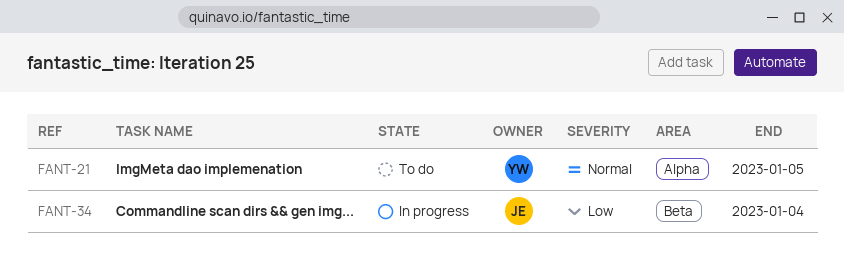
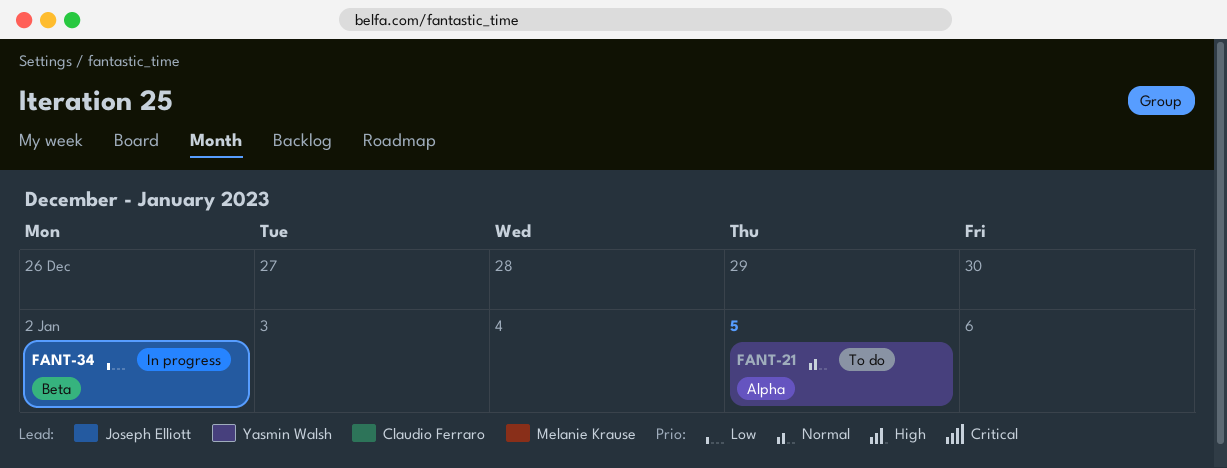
FANT-34, due: Jan 4 -> Jan 2

